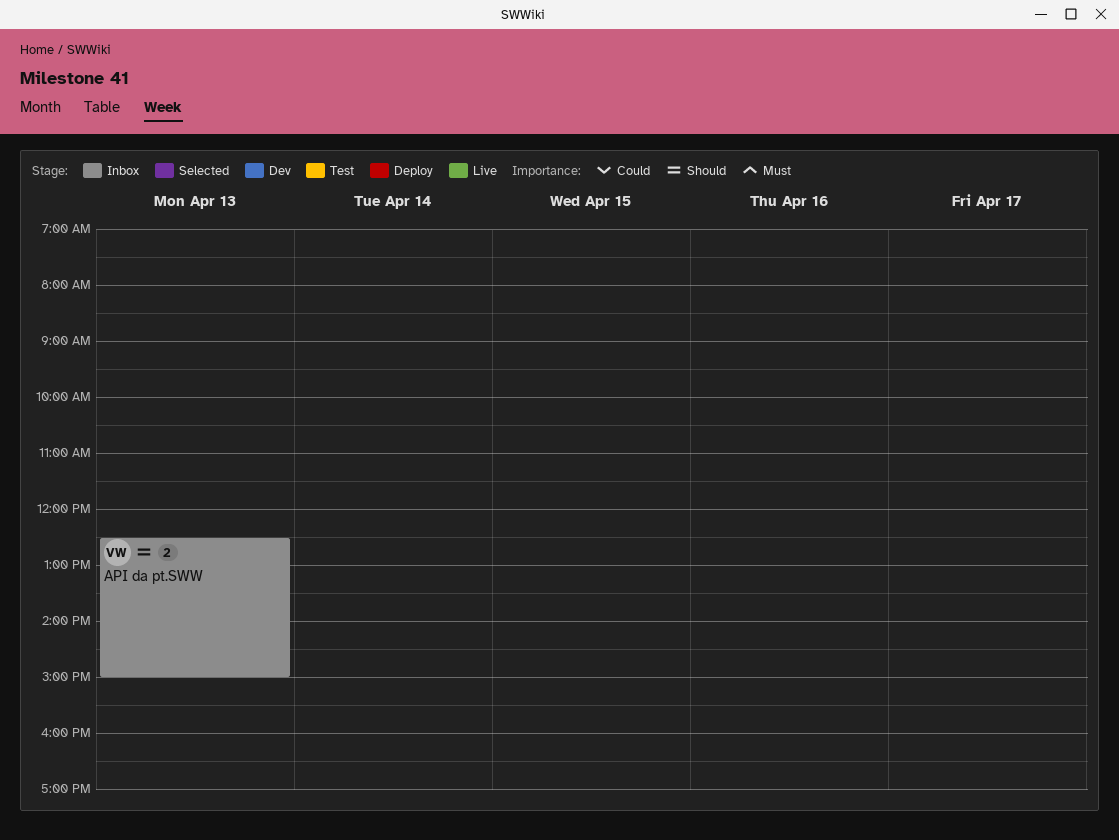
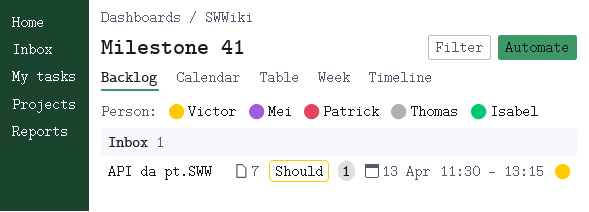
API da pt.SWW, estimate: 2 -> 1
API da pt.SWW, begins: 12:30 -> 11:30
API da pt.SWW, ends: 15:00 -> 13:15

